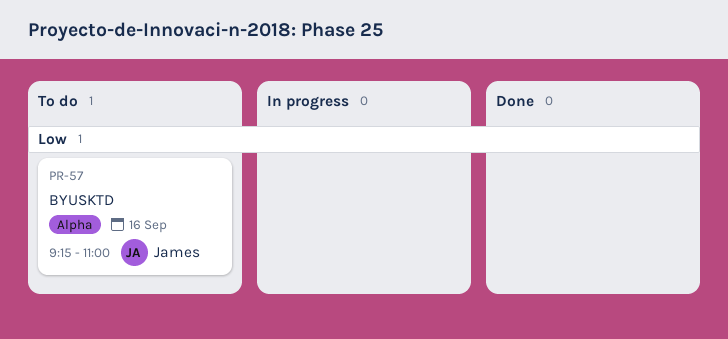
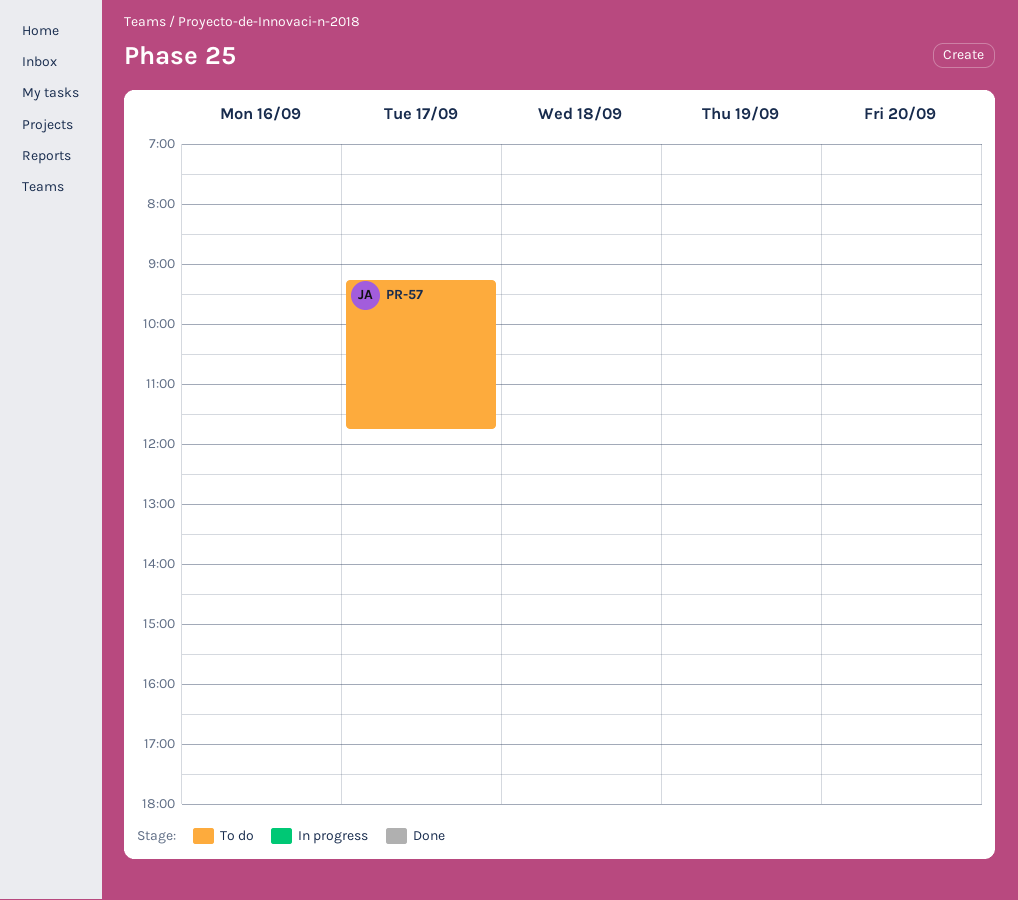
PR-57, day: Sep 16 -> Sep 17
PR-57, ends: 11:00 -> 11:45

